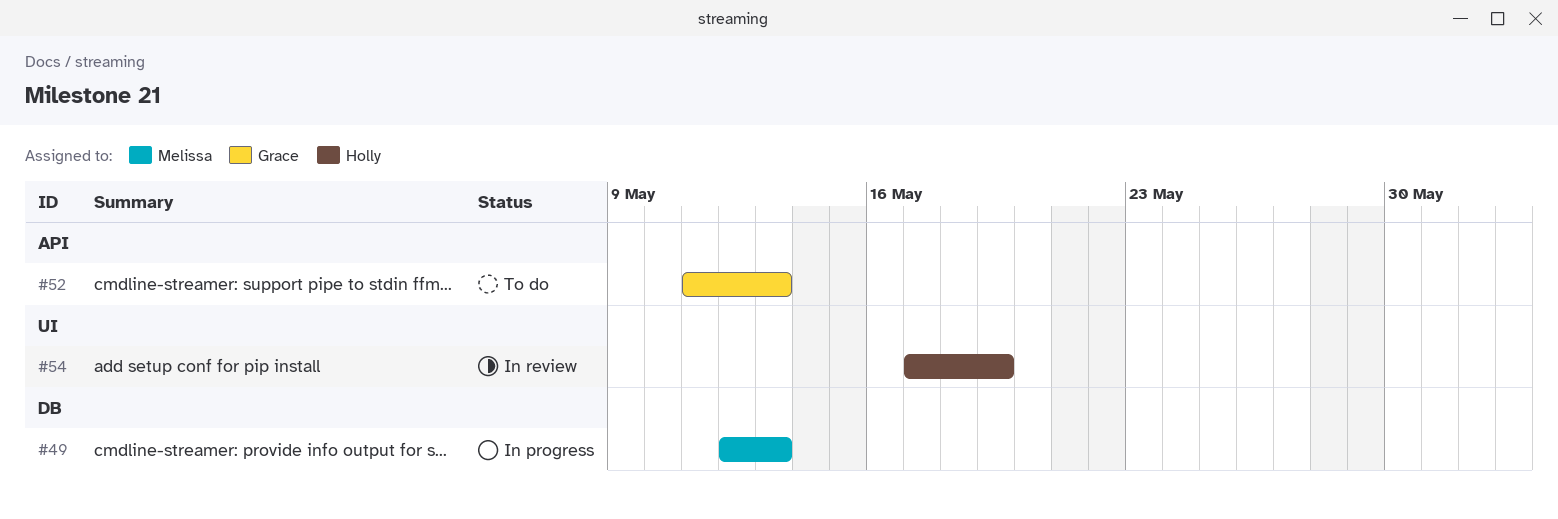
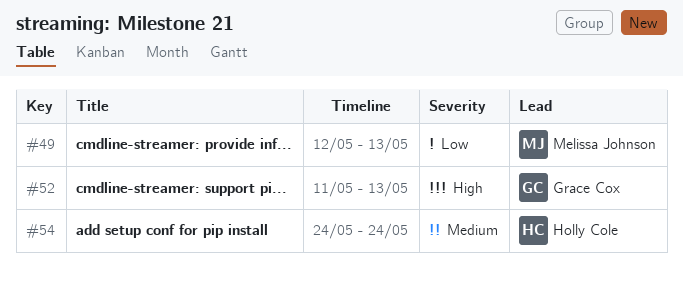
#54, start: May 17 -> May 24
#54, due: May 19 -> May 24

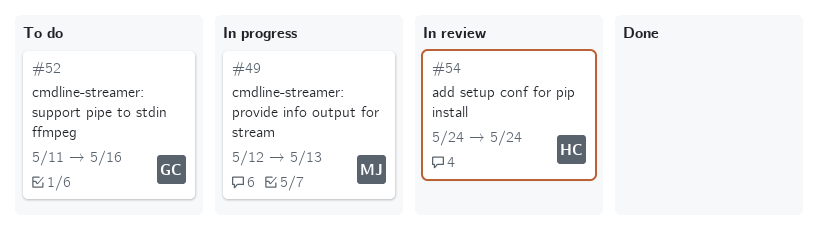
#52, due: May 13 -> May 16

